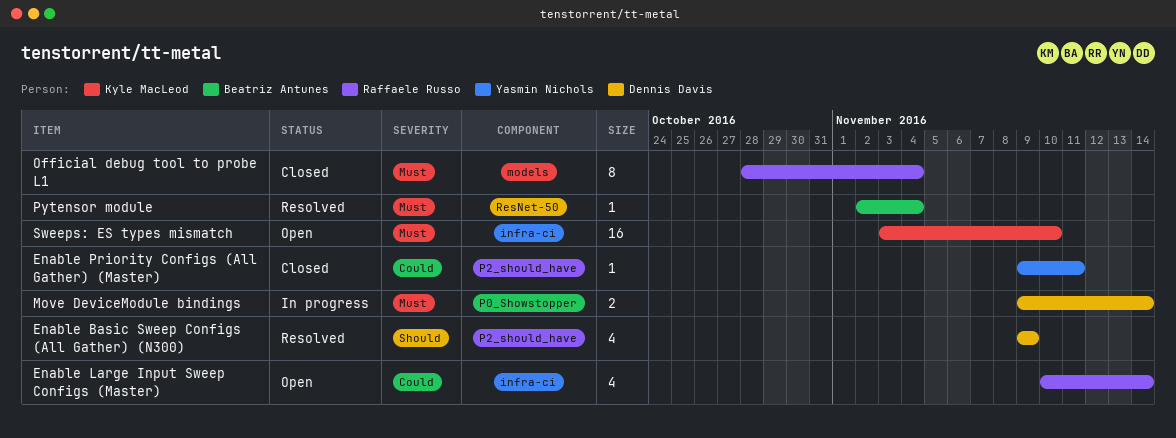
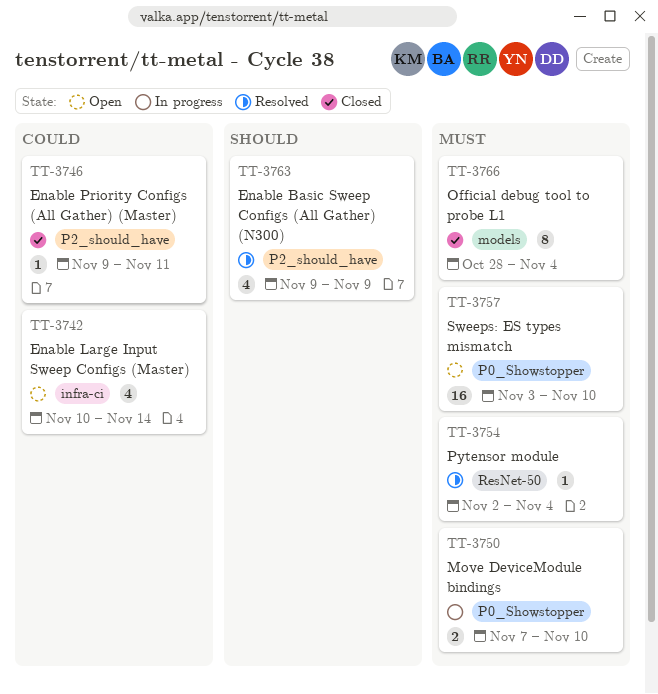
Move DeviceModule bindings, start: Nov 9 -> Nov 7
Move DeviceModule bindings, due: Nov 14 -> Nov 10
Sweeps: ES types mismatch, label: infra-ci -> P0_Showstopper

